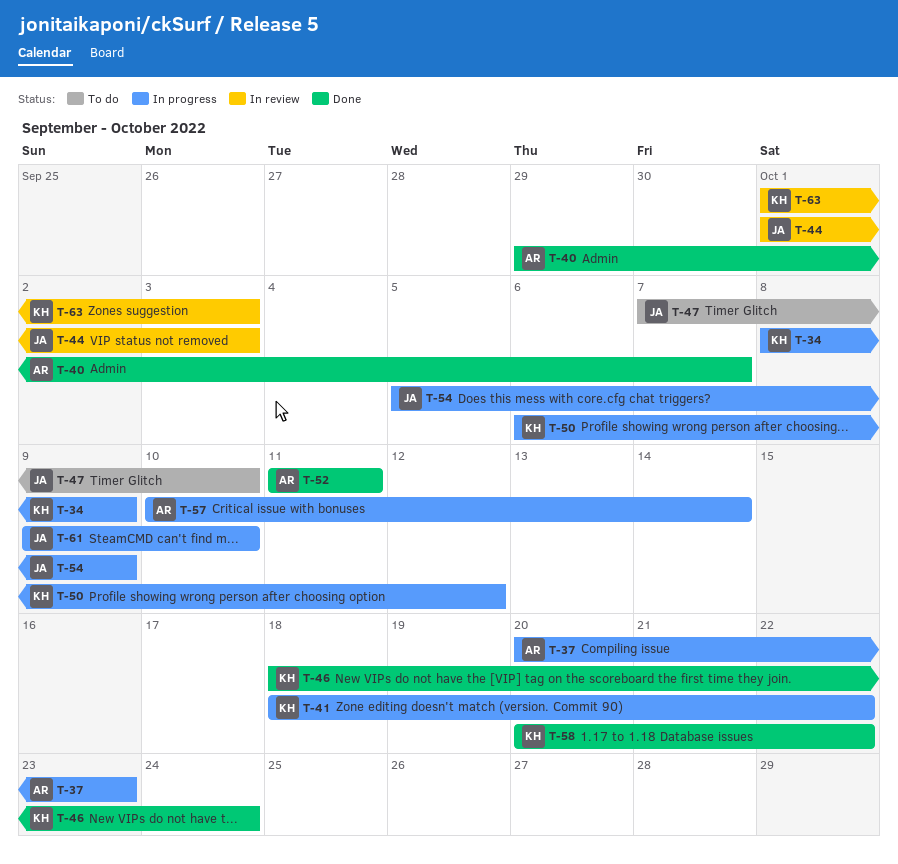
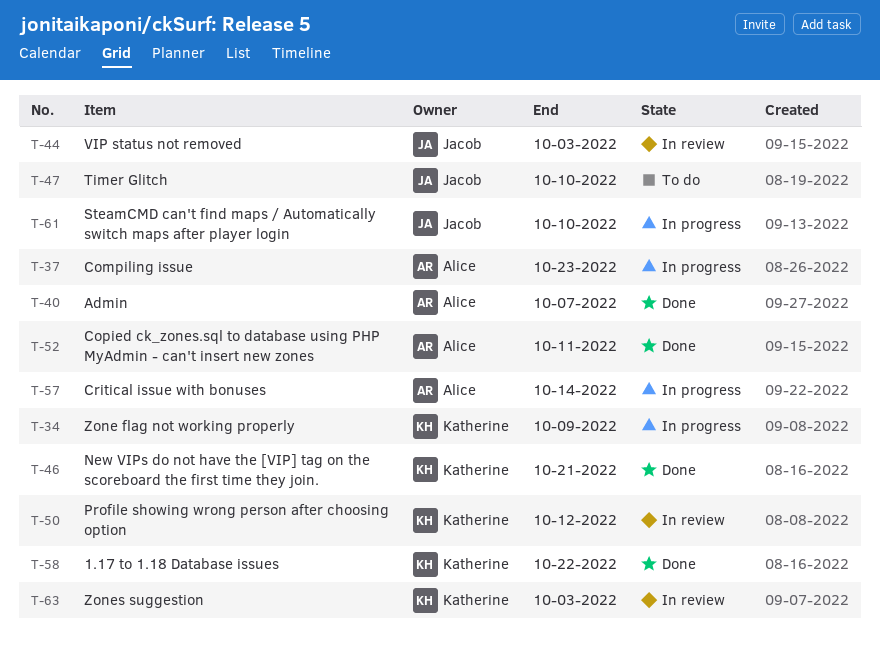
T-41: present -> none
T-46, due: Oct 24 -> Oct 21
T-50, status: In progress -> In review
T-54: present -> none

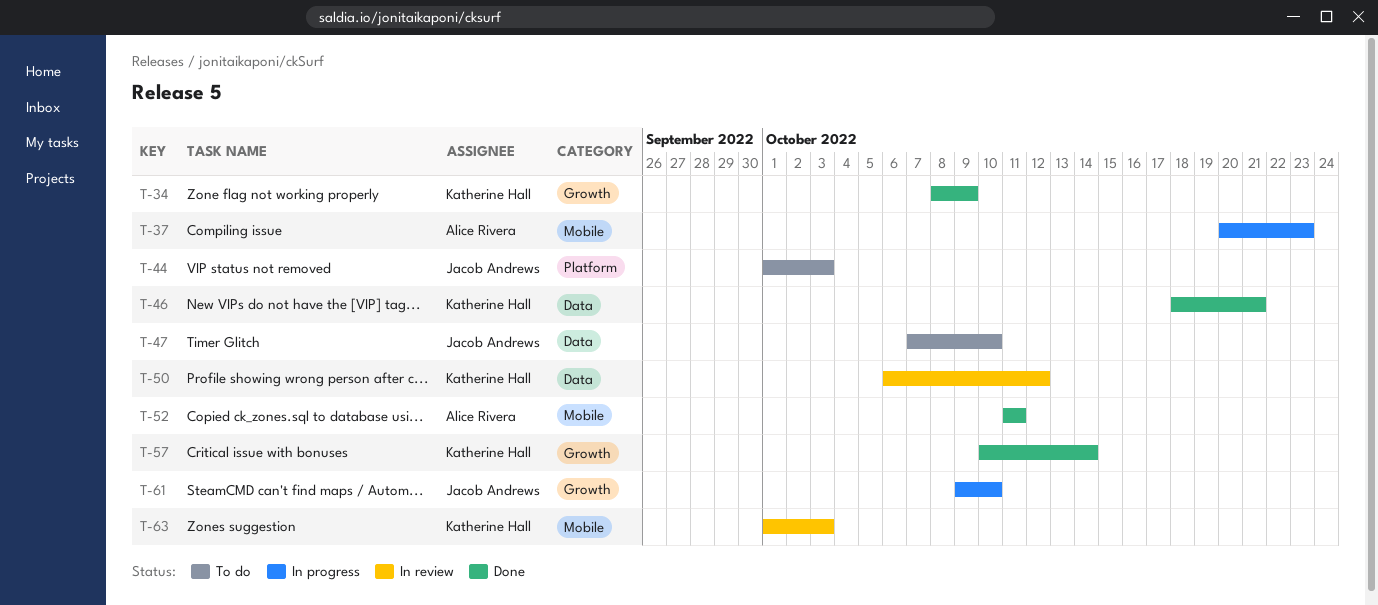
T-34, status: In progress -> Done
T-40: present -> none
T-44, status: In review -> To do
T-57, status: In progress -> Done
T-57, owner: Alice Rivera -> Katherine Hall
T-58: present -> none

